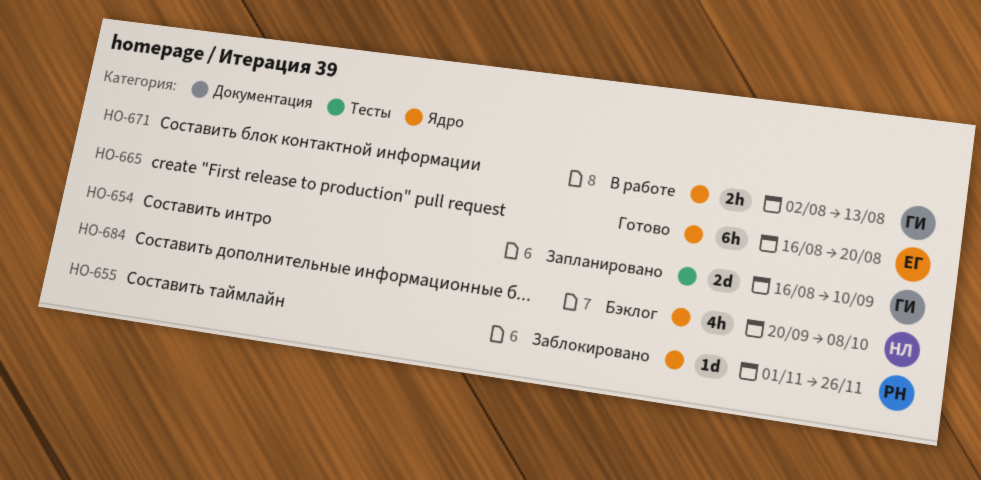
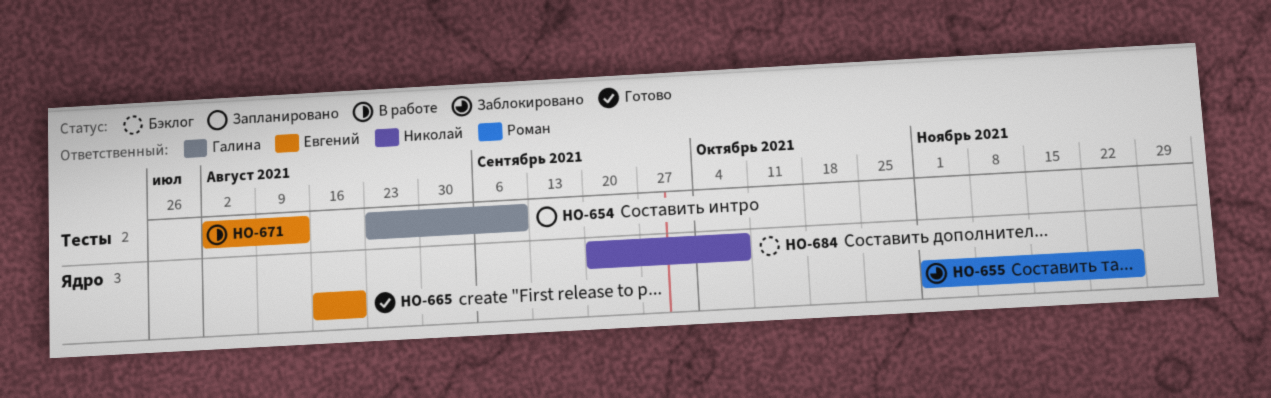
HO-654, start: Aug 16 -> Aug 23
HO-671, owner: Галина -> Евгений
HO-671, label: Ядро -> Тесты

